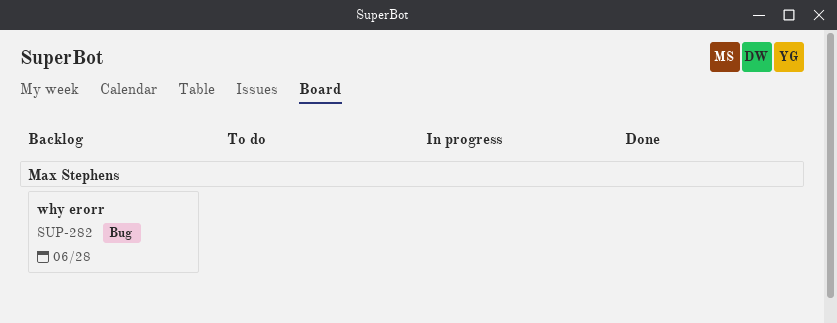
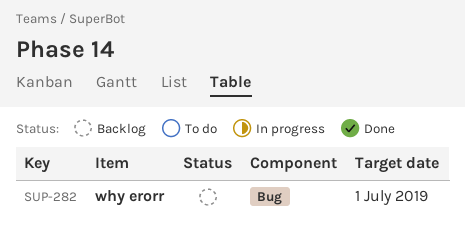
SUP-282, due: Jun 28 -> Jul 1

